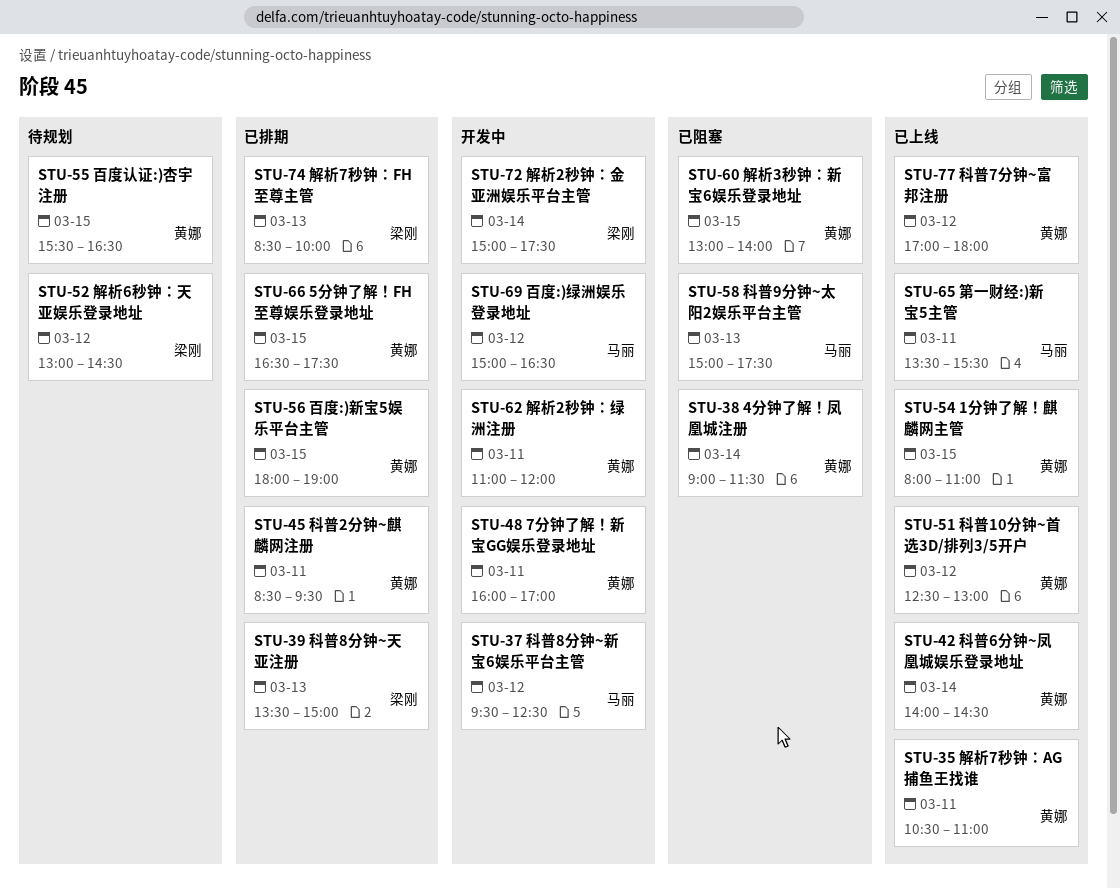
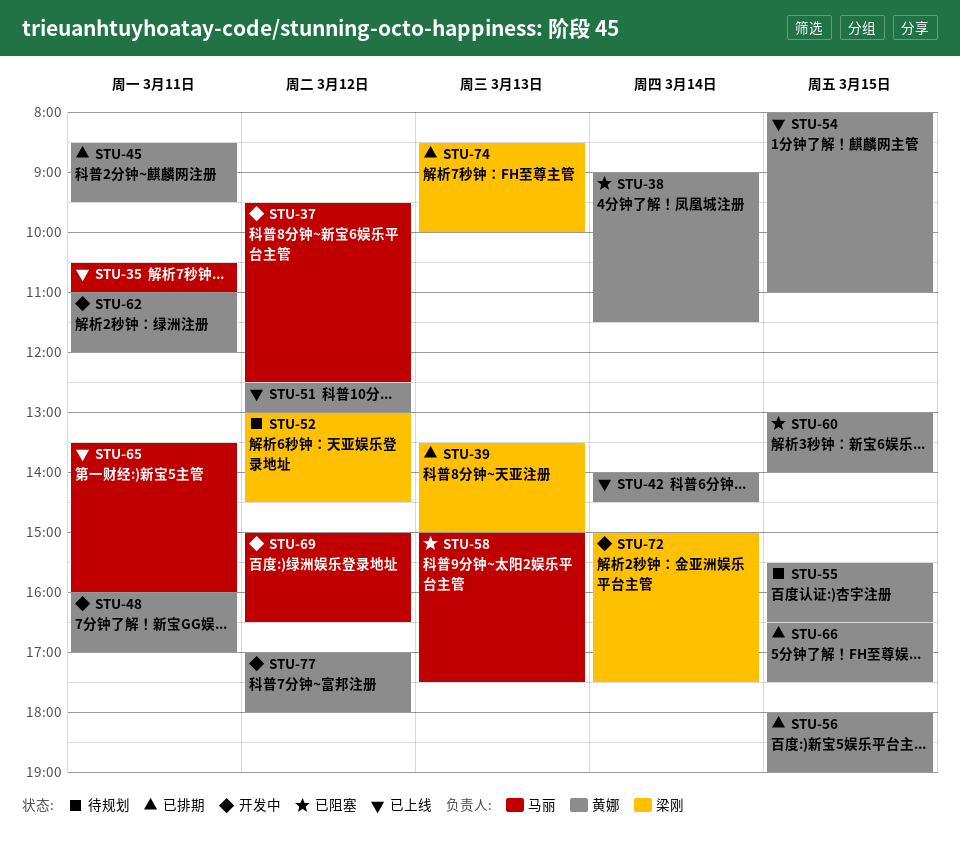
STU-35, owner: 黄娜 -> 马丽
STU-65, ends: 15:30 -> 16:00
STU-77, status: 已上线 -> 开发中

